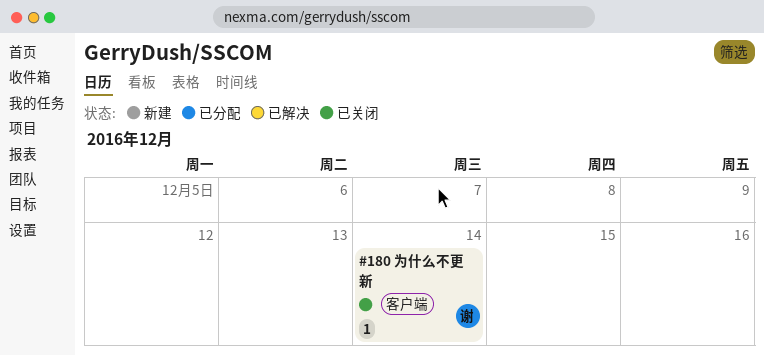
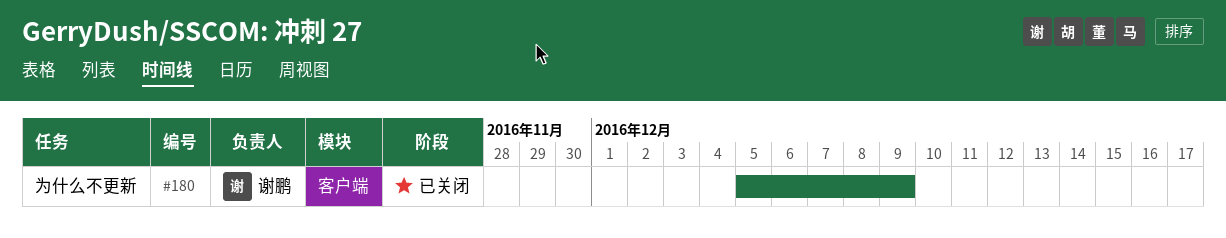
#180, due: Dec 14 -> Dec 9

